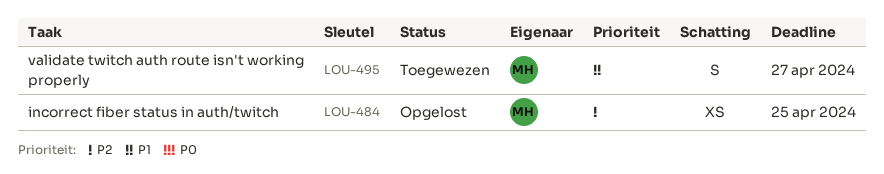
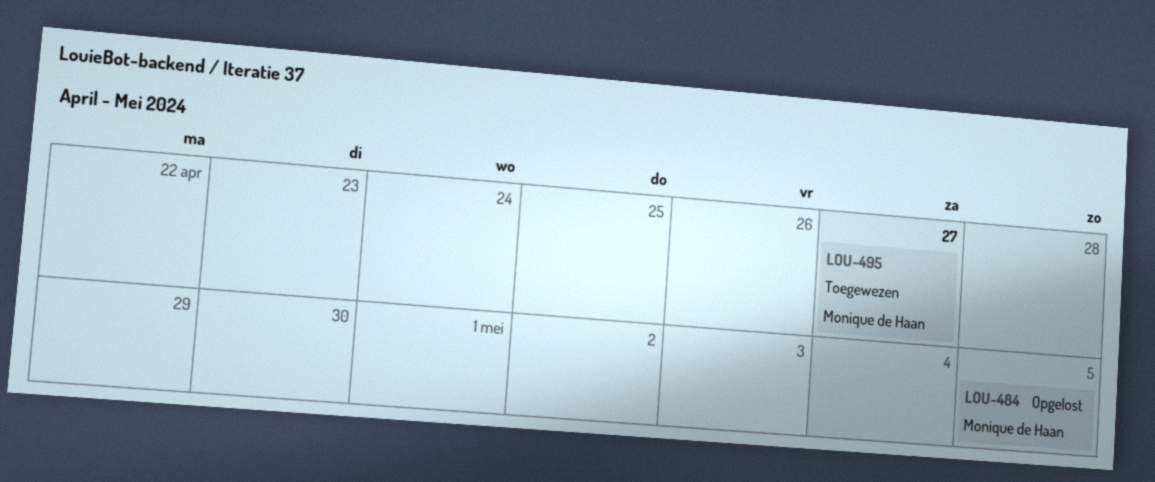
LOU-484, due: Apr 25 -> May 5

